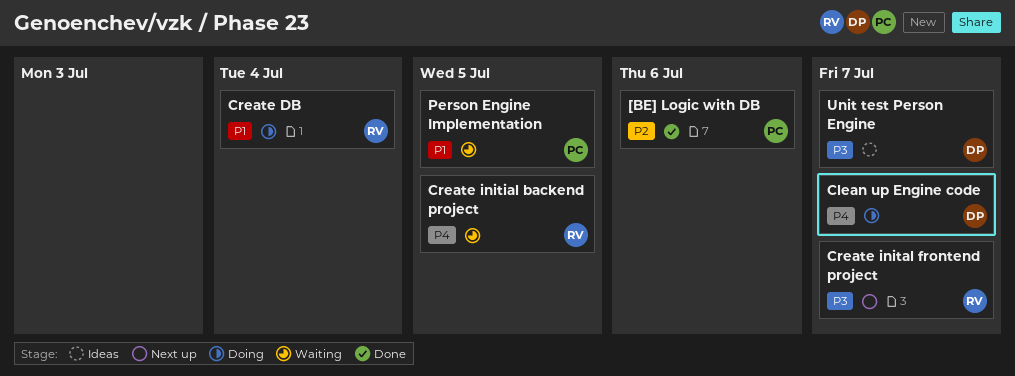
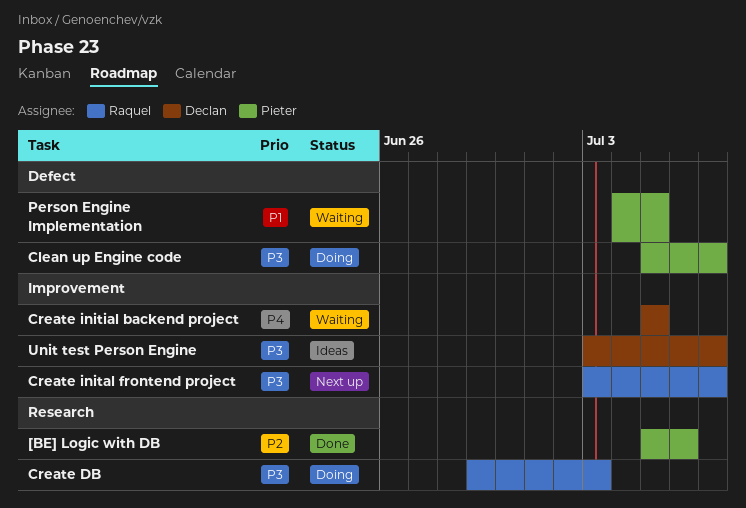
Clean up Engine code, owner: Declan -> Pieter
Clean up Engine code, priority: P4 -> P3
Create DB, priority: P1 -> P3
Create DB, due: Jul 4 -> Jul 3
Create initial backend project, owner: Raquel -> Declan

